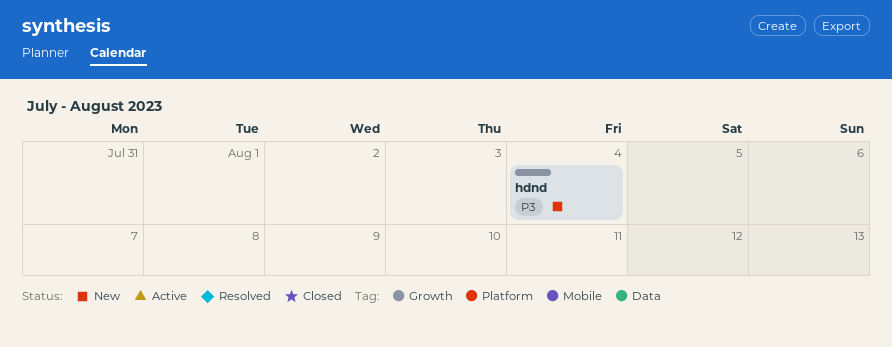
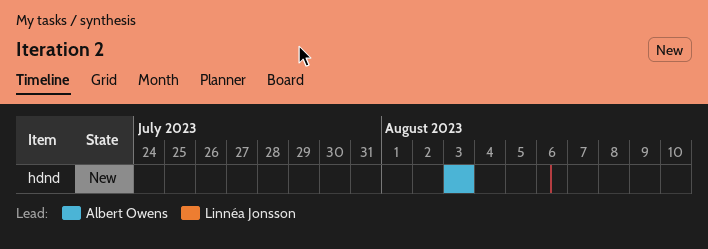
hdnd, due: Aug 4 -> Aug 3

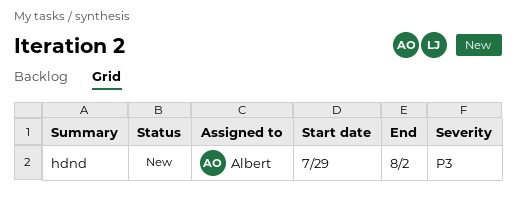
hdnd, start: Aug 3 -> Jul 29
hdnd, due: Aug 3 -> Aug 2

